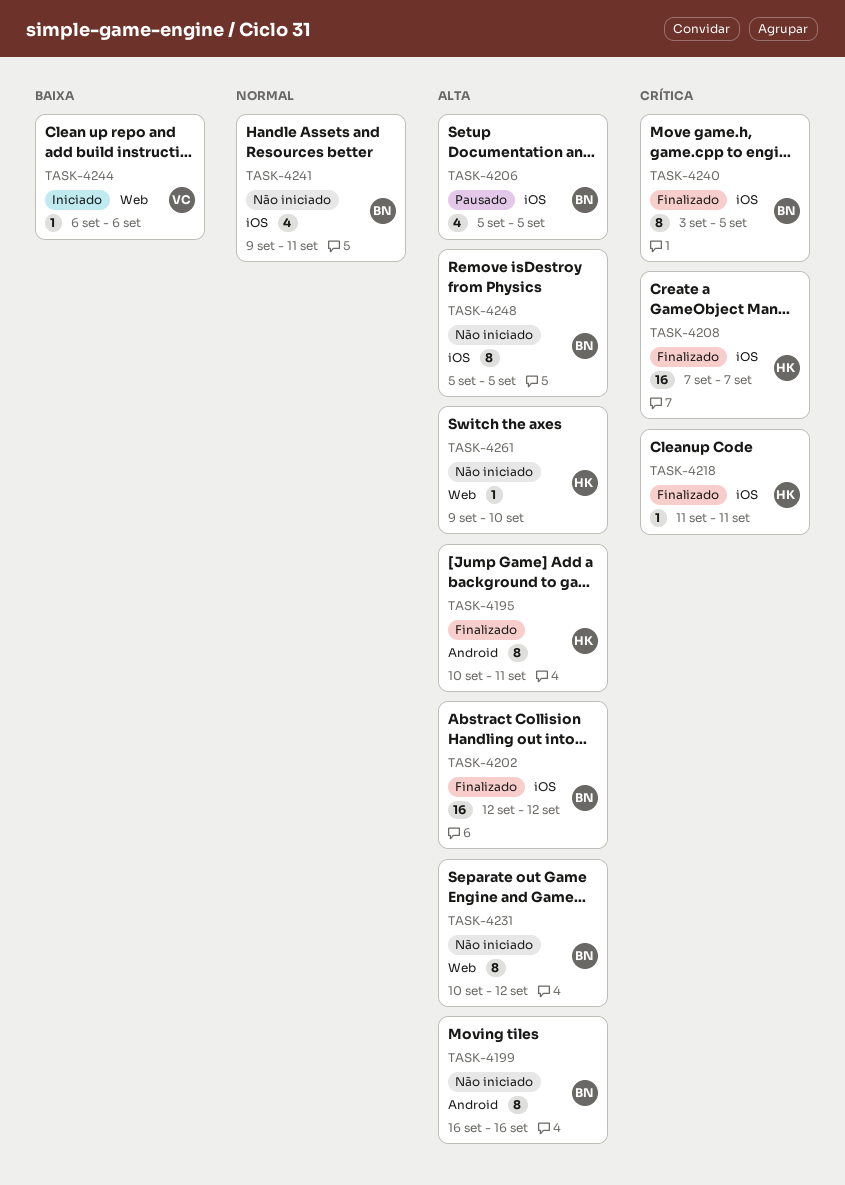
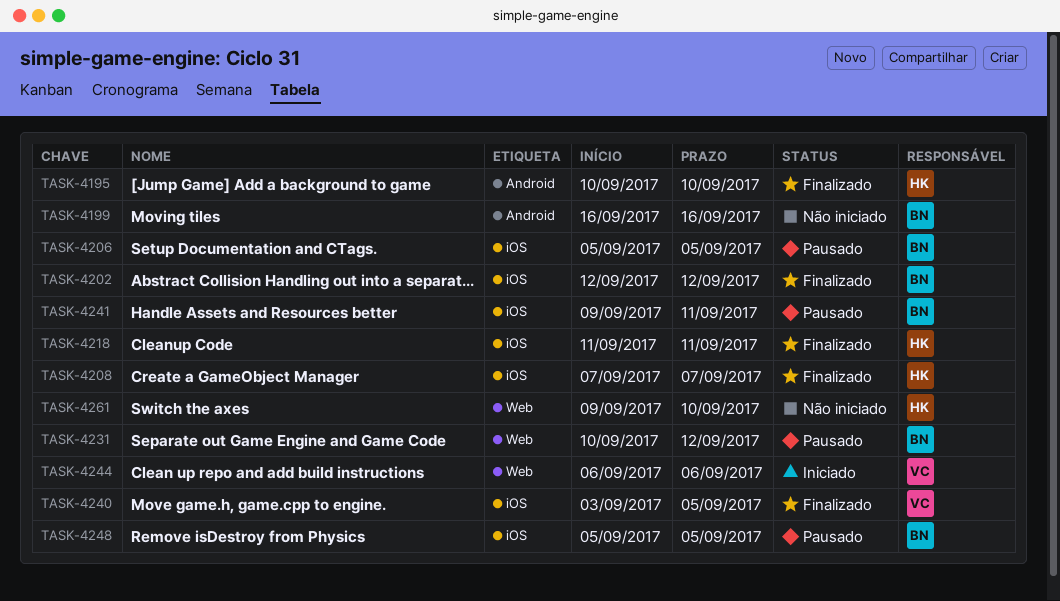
TASK-4195, due: Sep 11 -> Sep 10
TASK-4231, status: Não iniciado -> Pausado
TASK-4240, owner: BN -> VC
TASK-4241, status: Não iniciado -> Pausado
TASK-4248, status: Não iniciado -> Pausado

